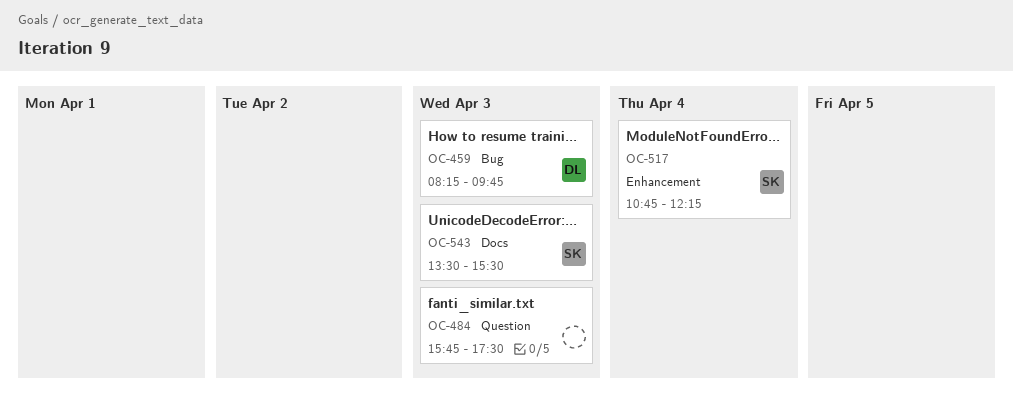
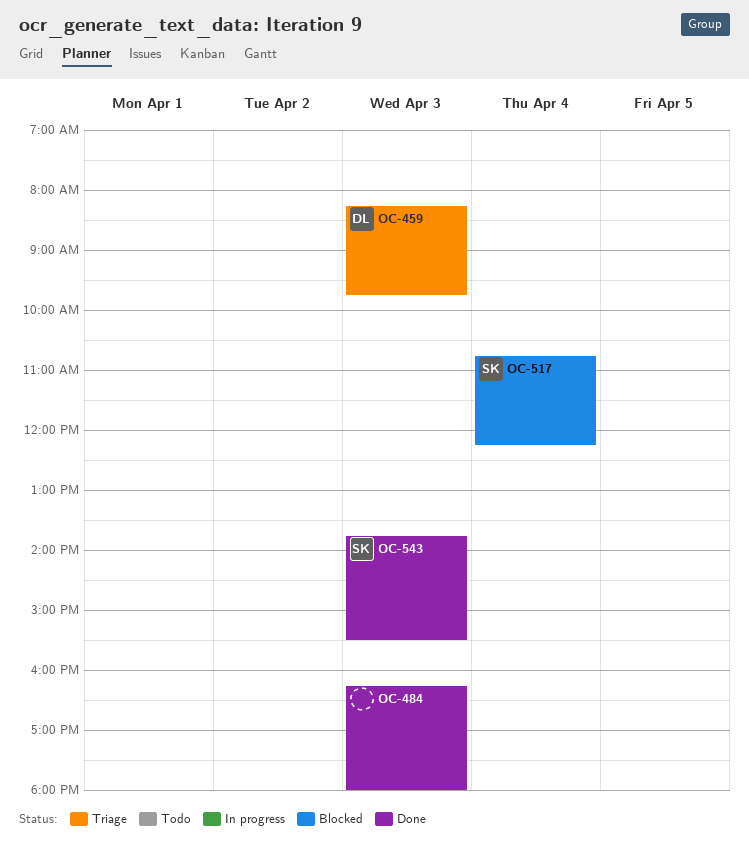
OC-484, begins: 15:45 -> 16:15
OC-484, ends: 17:30 -> 18:00
OC-543, begins: 13:30 -> 13:45

